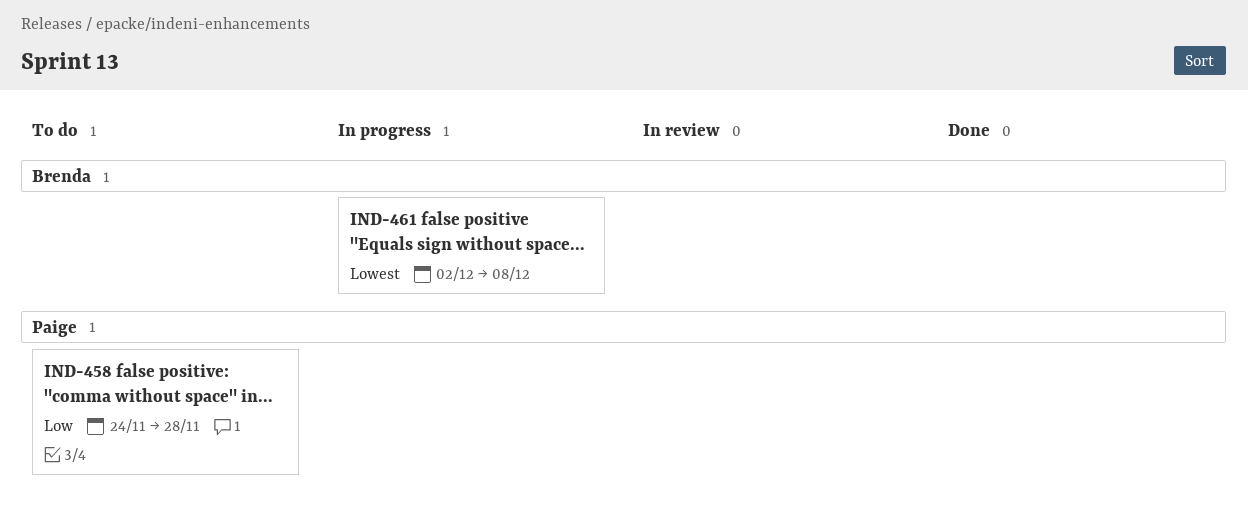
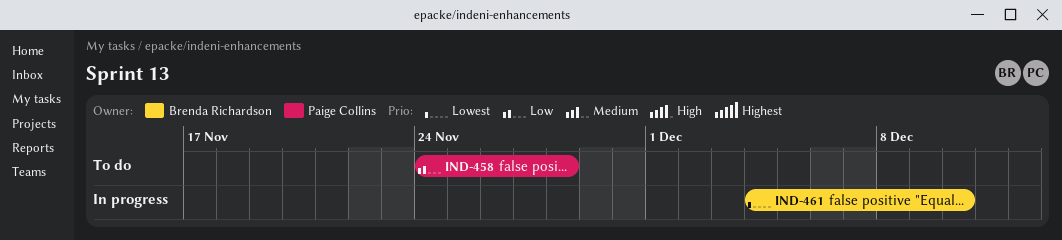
IND-461, start: Dec 2 -> Dec 4
IND-461, due: Dec 8 -> Dec 10

